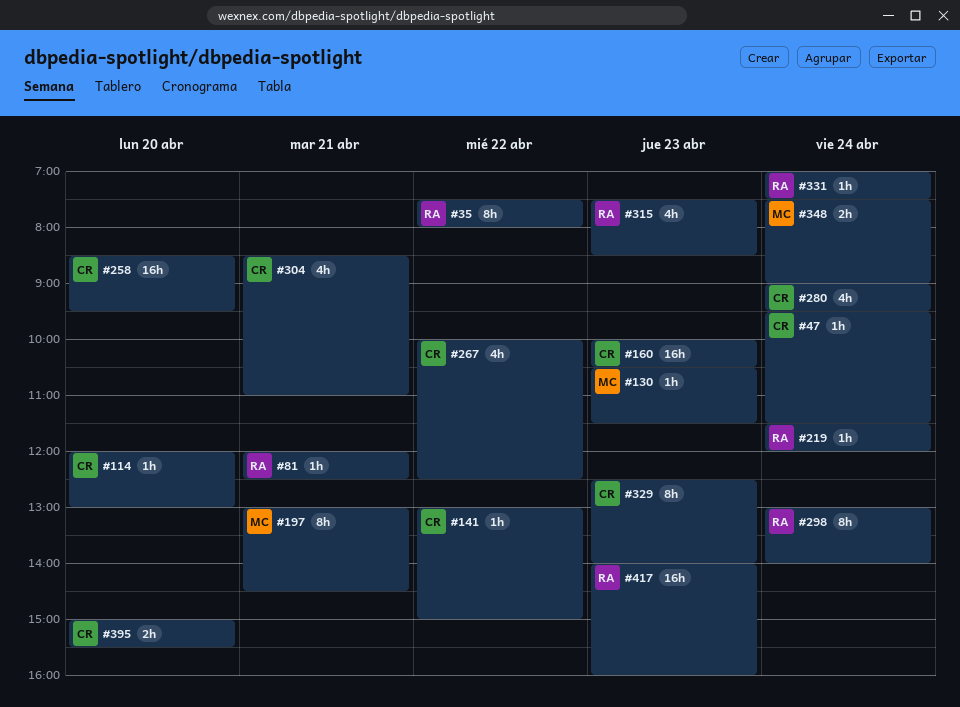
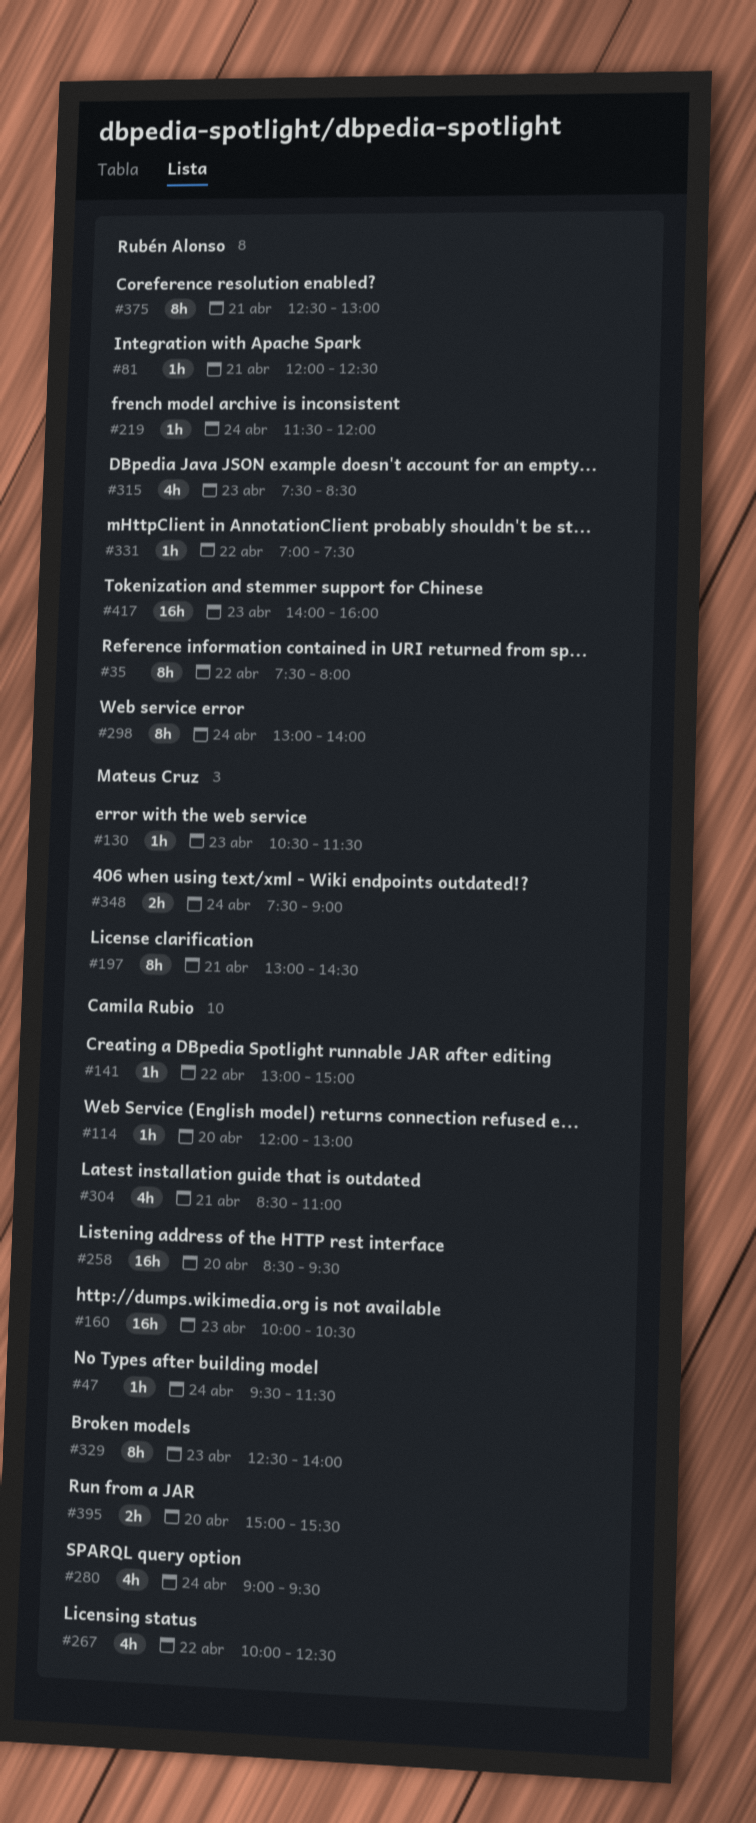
#331, day: Apr 24 -> Apr 22
#375: none -> present

